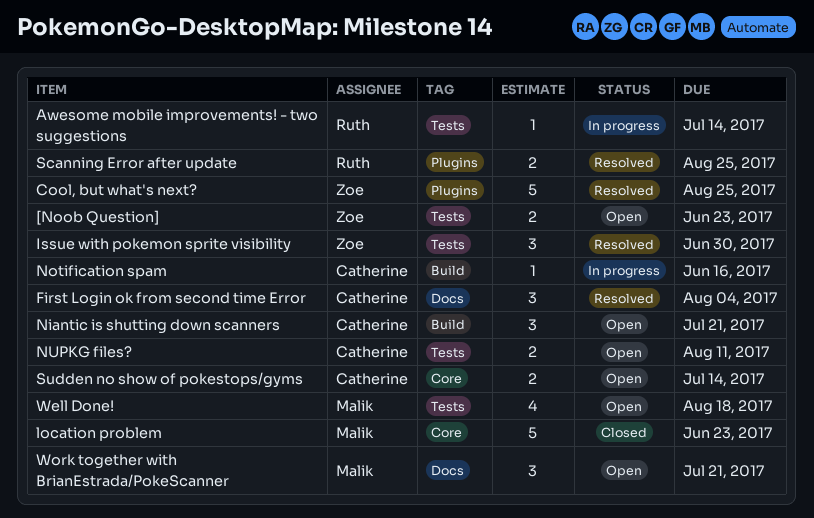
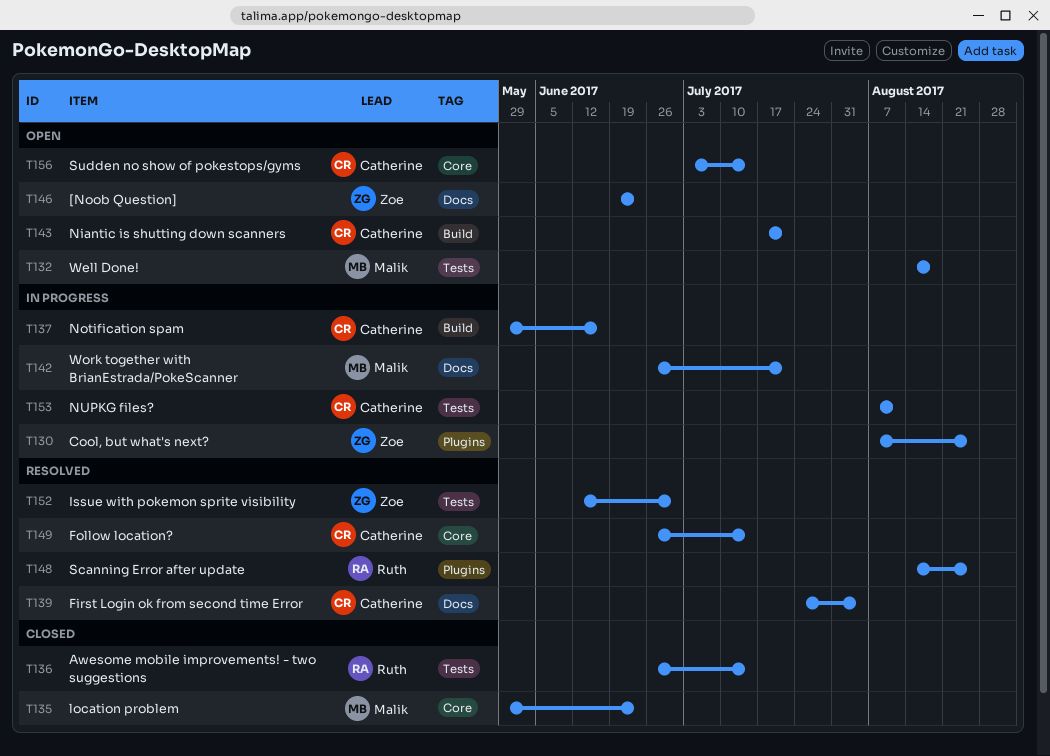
[Noob Question], label: Tests -> Docs
Awesome mobile improvements! - two suggestions, status: In progress -> Closed
Cool, but what's next?, status: Resolved -> In progress
Follow location?: none -> present
NUPKG files?, status: Open -> In progress
Work together with BrianEstrada/PokeScanner, status: Open -> In progress

